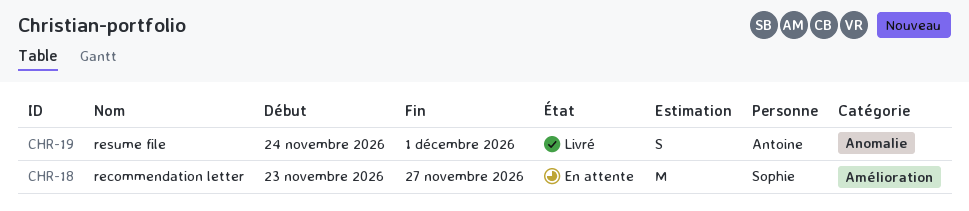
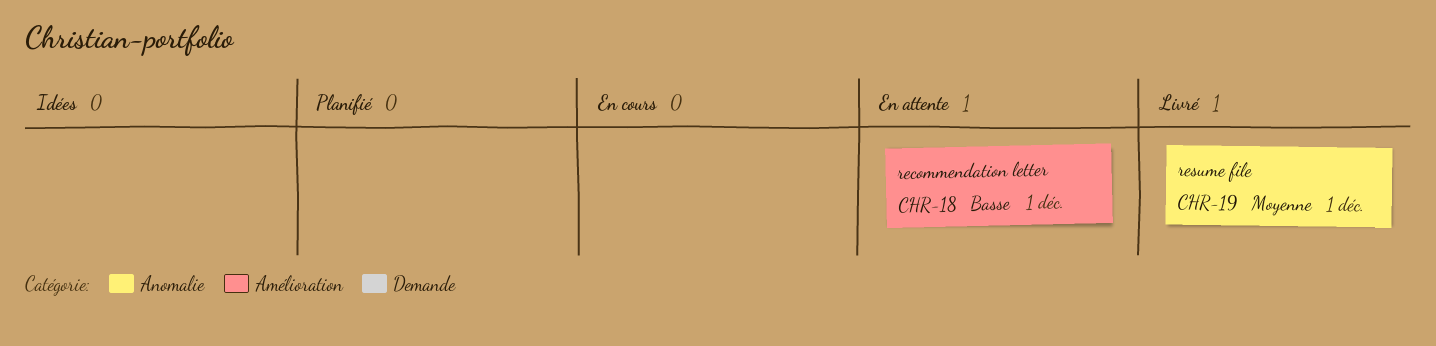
CHR-18, due: Nov 27 -> Dec 1

